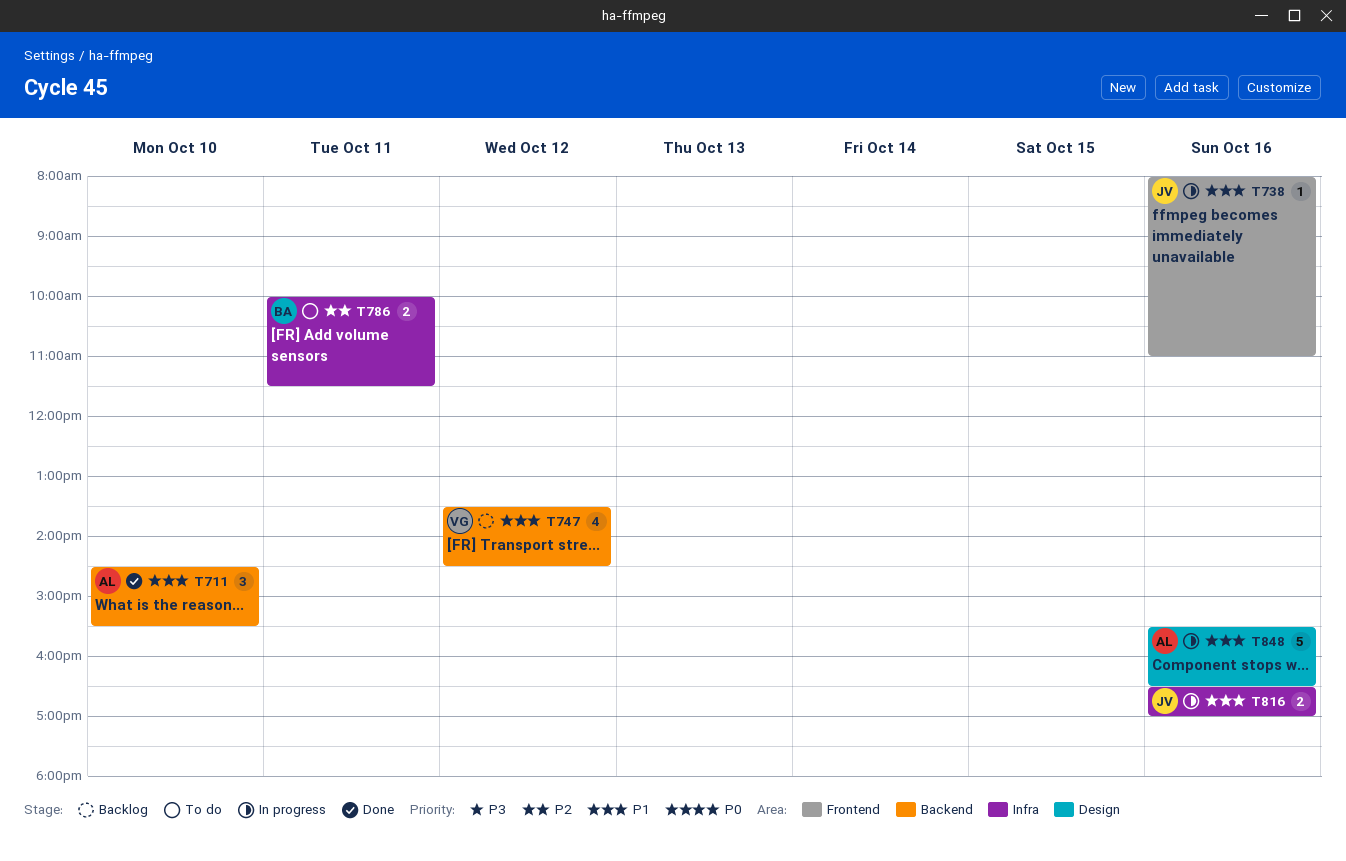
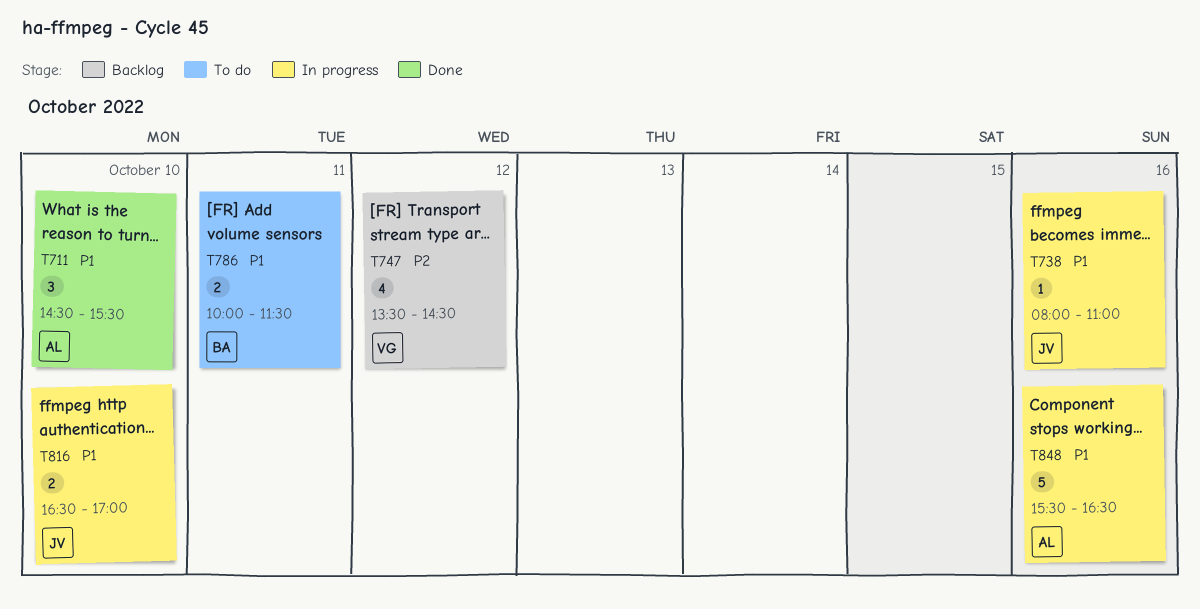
T747, priority: P1 -> P2
T786, priority: P2 -> P1
T816, day: Oct 16 -> Oct 10

